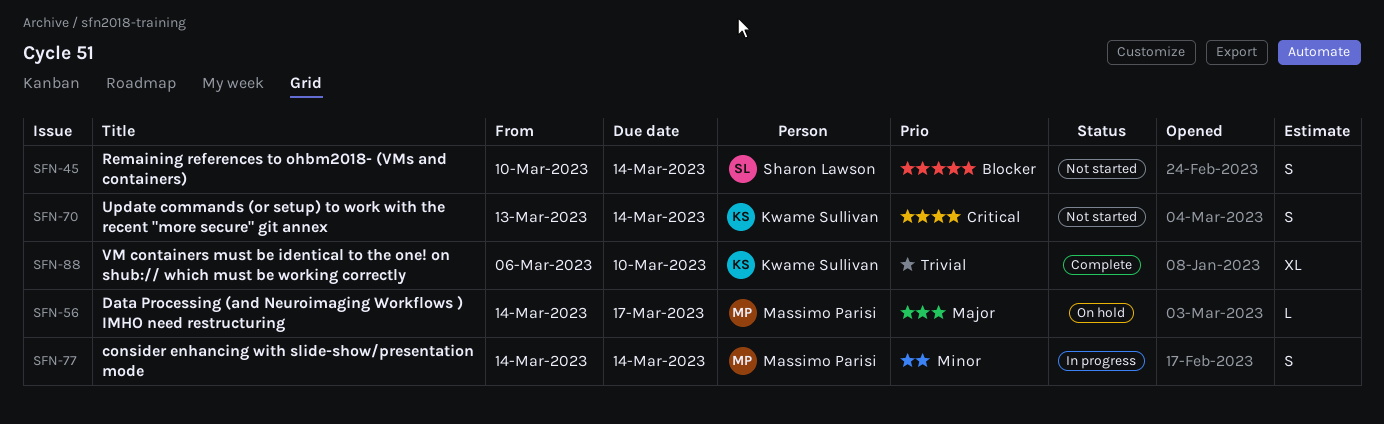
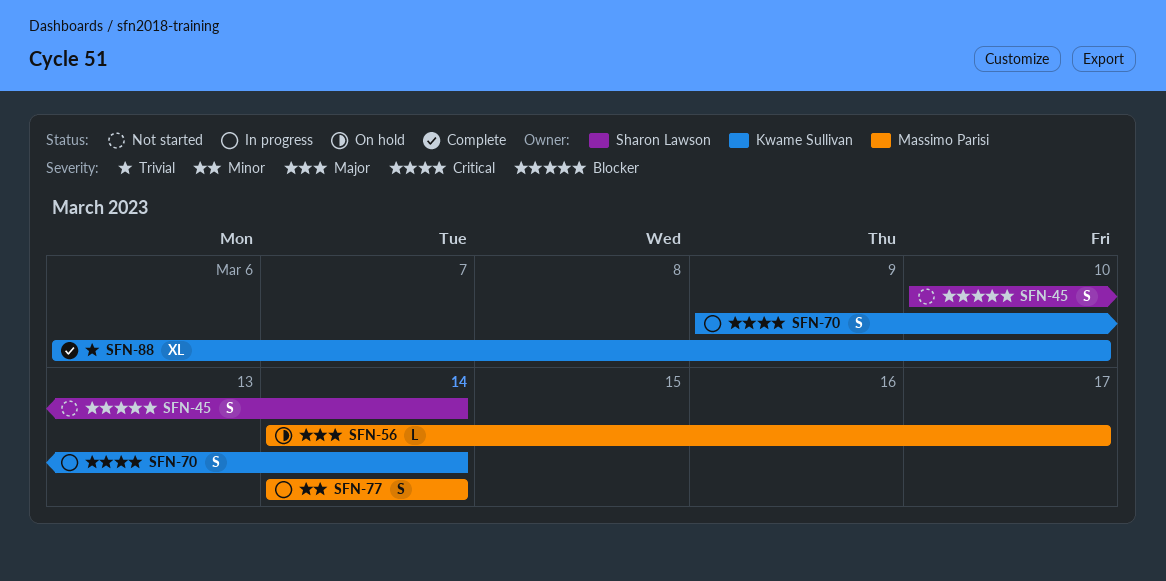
SFN-70, status: Not started -> In progress
SFN-70, start: Mar 13 -> Mar 9

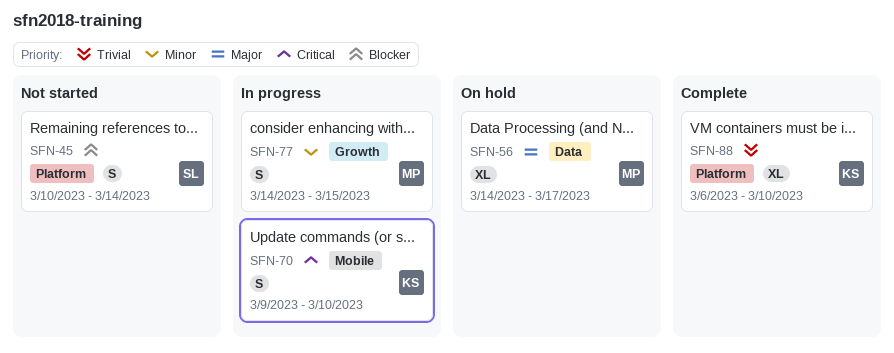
SFN-56, estimate: L -> XL
SFN-70, due: Mar 14 -> Mar 10
SFN-77, due: Mar 14 -> Mar 15

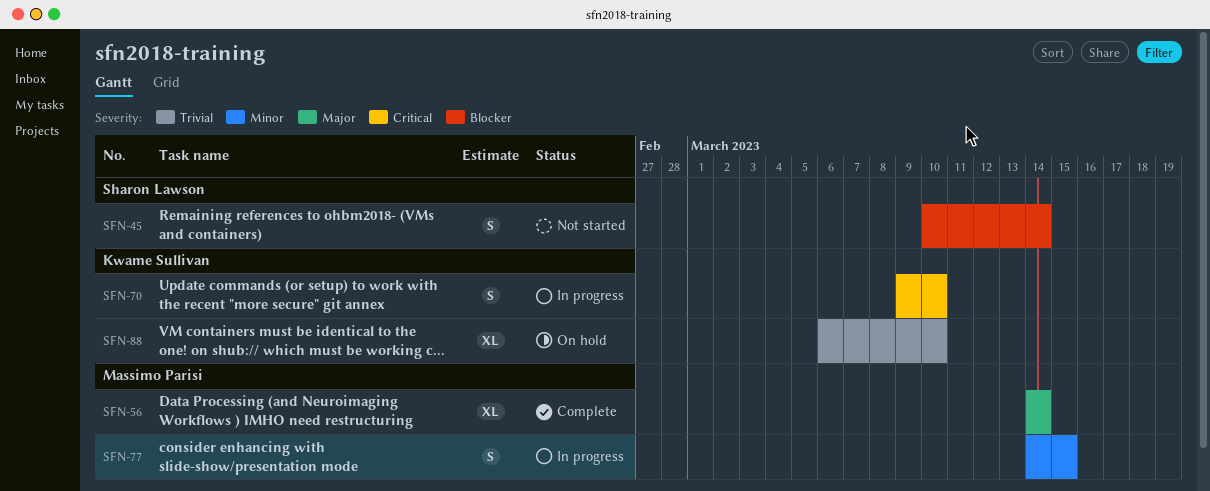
SFN-56, status: On hold -> Complete
SFN-56, due: Mar 17 -> Mar 14
SFN-88, status: Complete -> On hold

